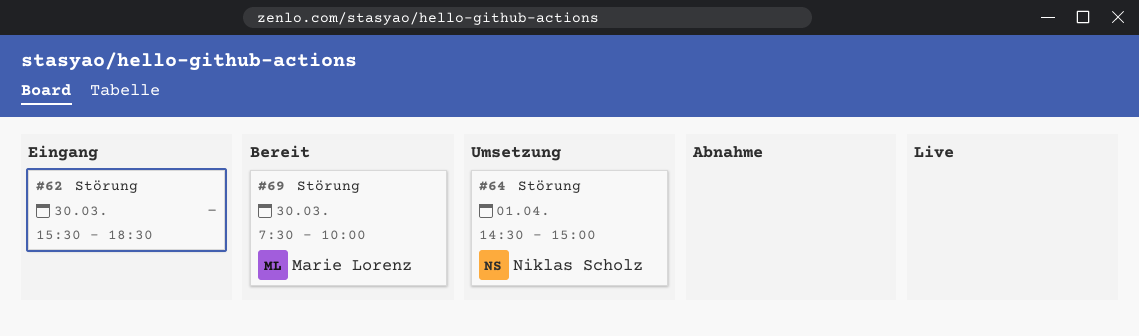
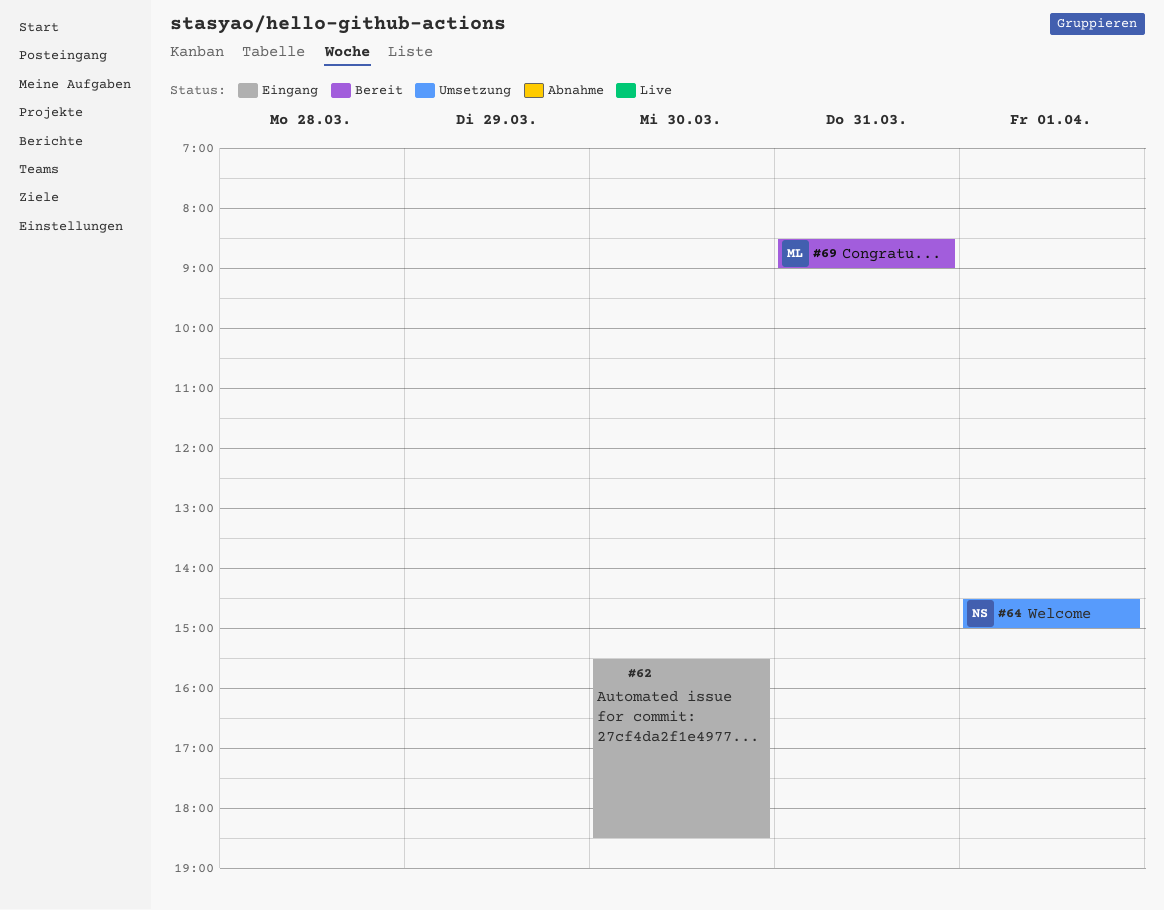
#69, day: Mar 30 -> Mar 31
#69, begins: 07:30 -> 08:30
#69, ends: 10:00 -> 09:00

